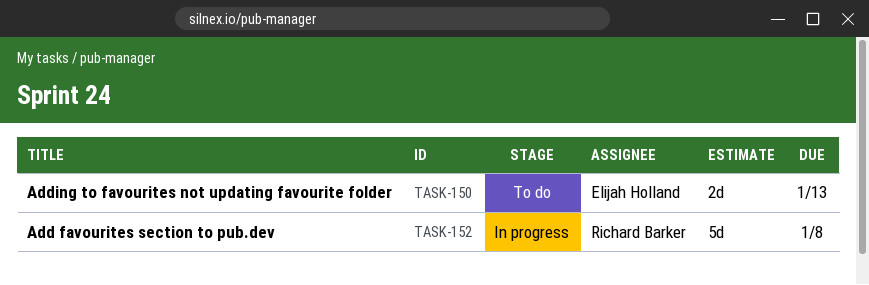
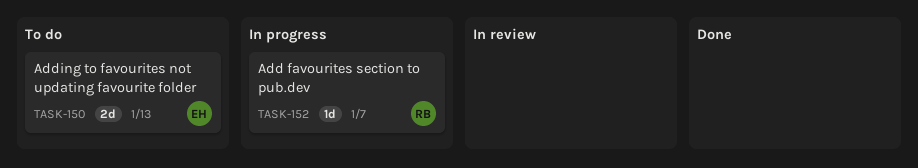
TASK-152, estimate: 5d -> 1d
TASK-152, due: Jan 8 -> Jan 7

